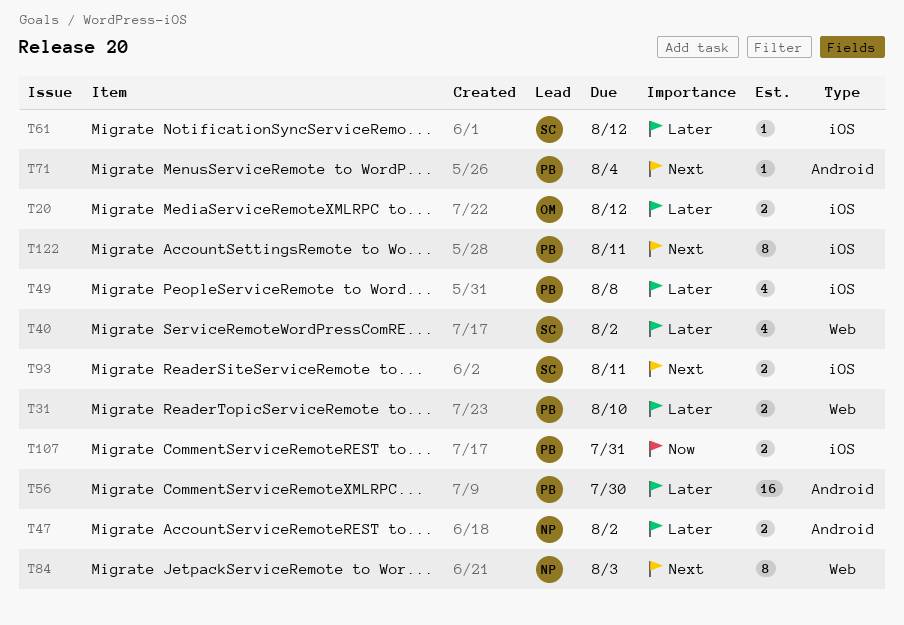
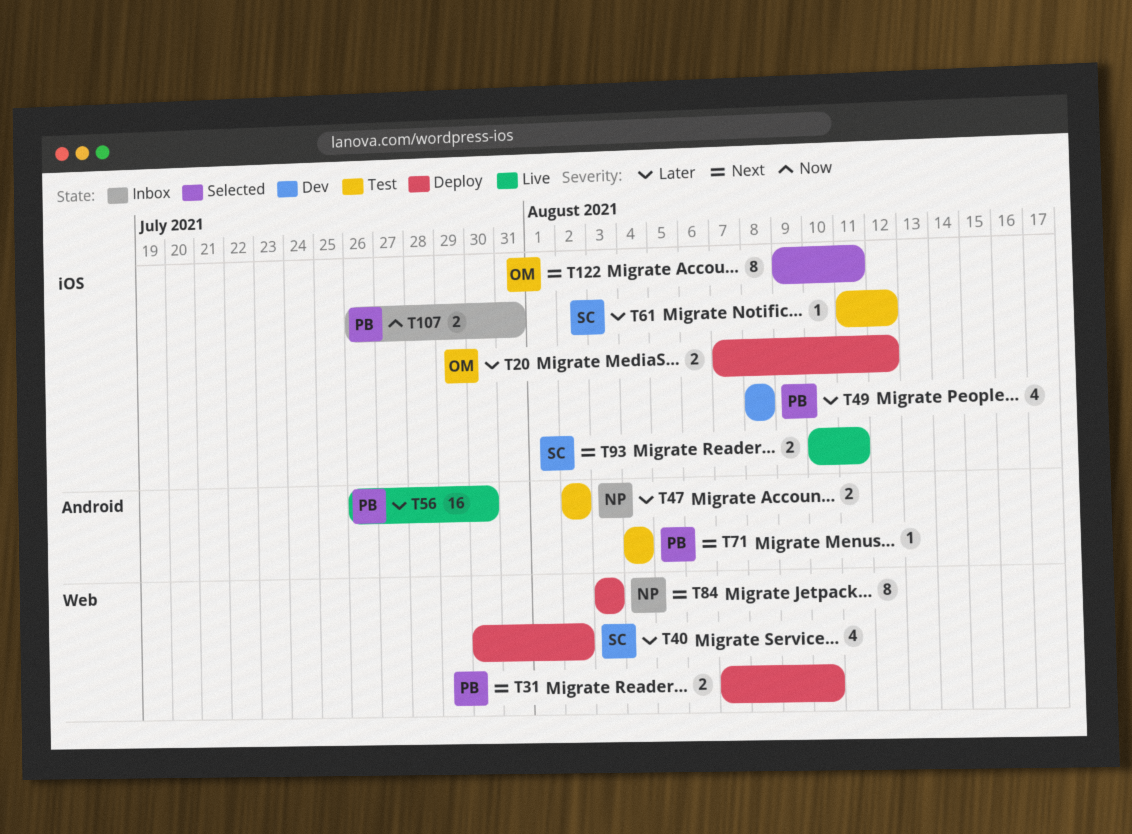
T31, priority: Later -> Next
T122, owner: PB -> OM

